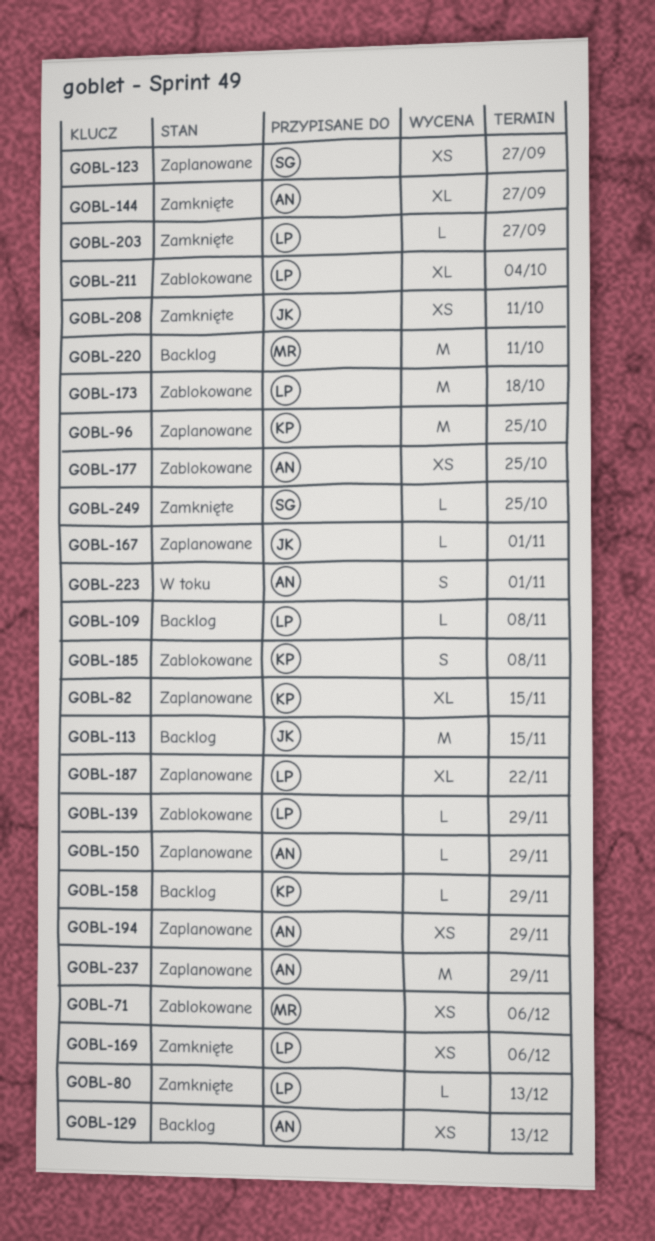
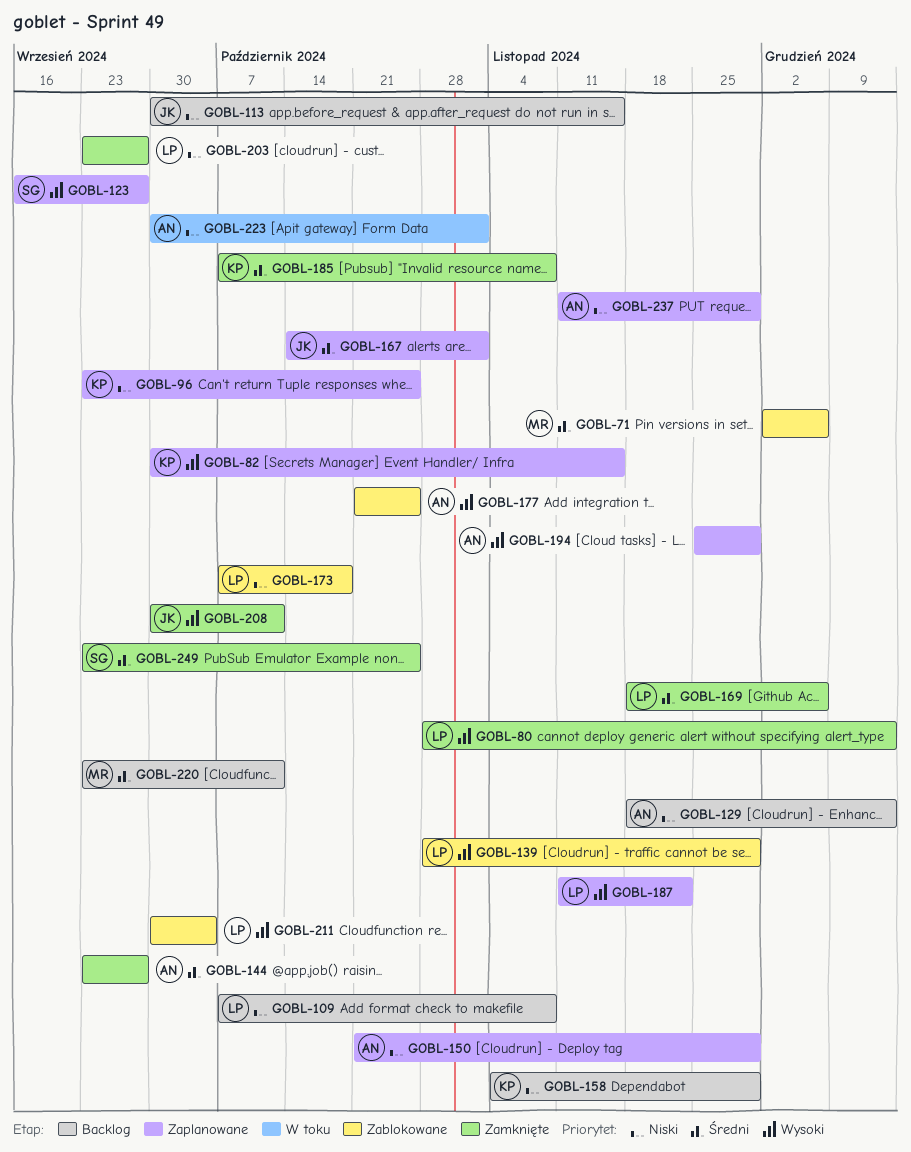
GOBL-185, status: Zablokowane -> Zamknięte

